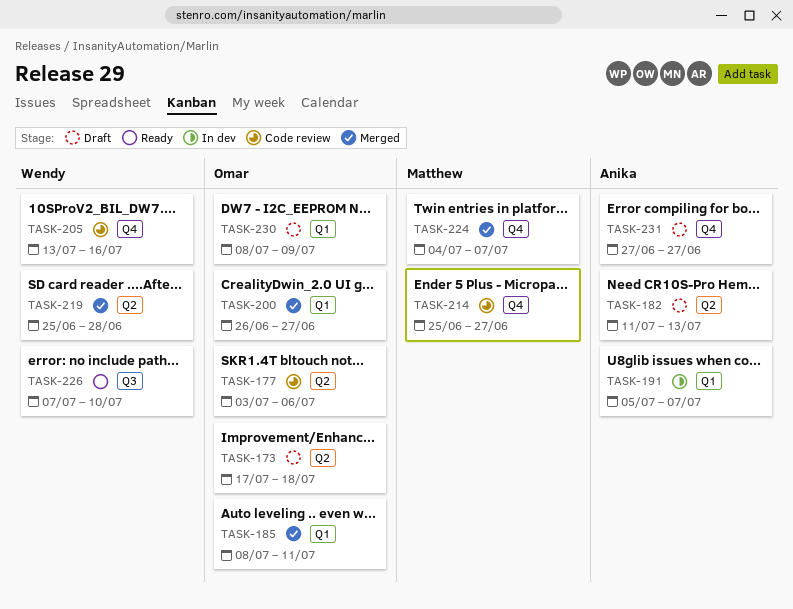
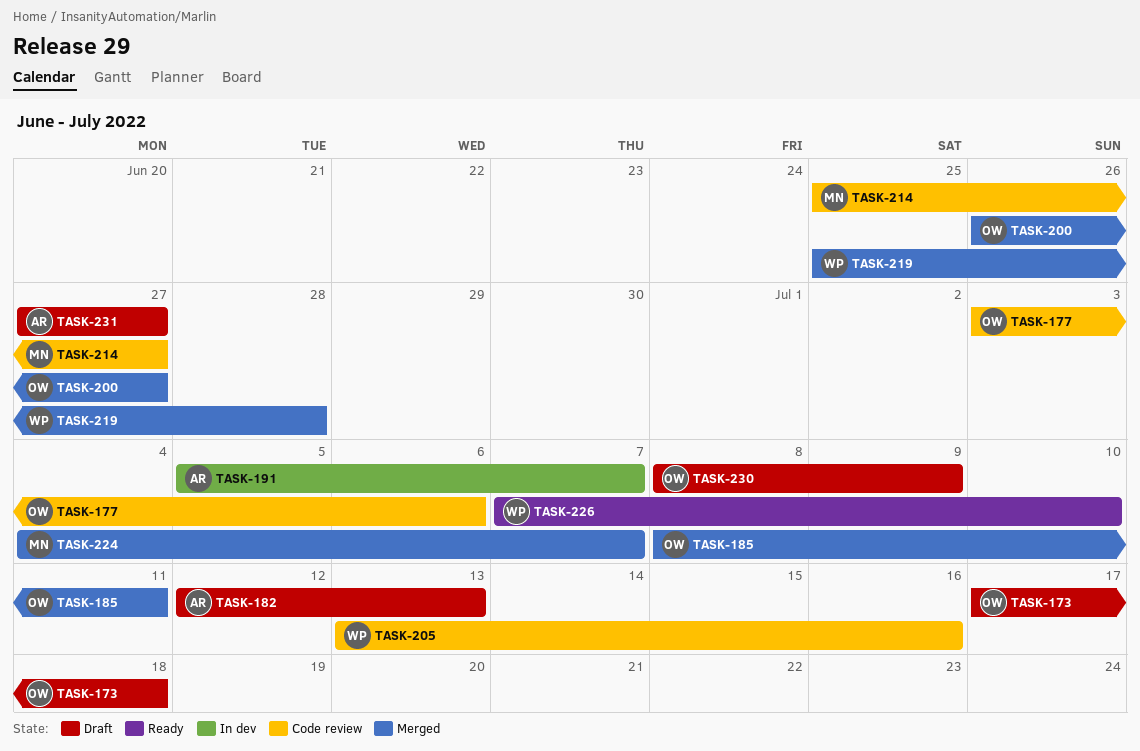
TASK-182, start: Jul 11 -> Jul 12

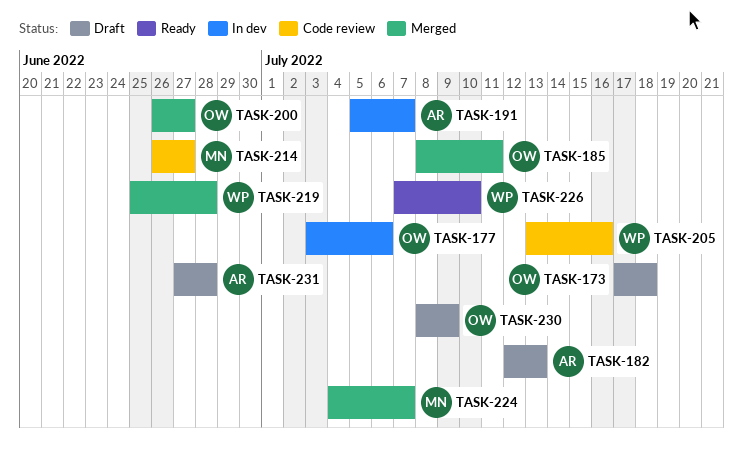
TASK-177, status: Code review -> In dev
TASK-214, start: Jun 25 -> Jun 26
TASK-231, due: Jun 27 -> Jun 28

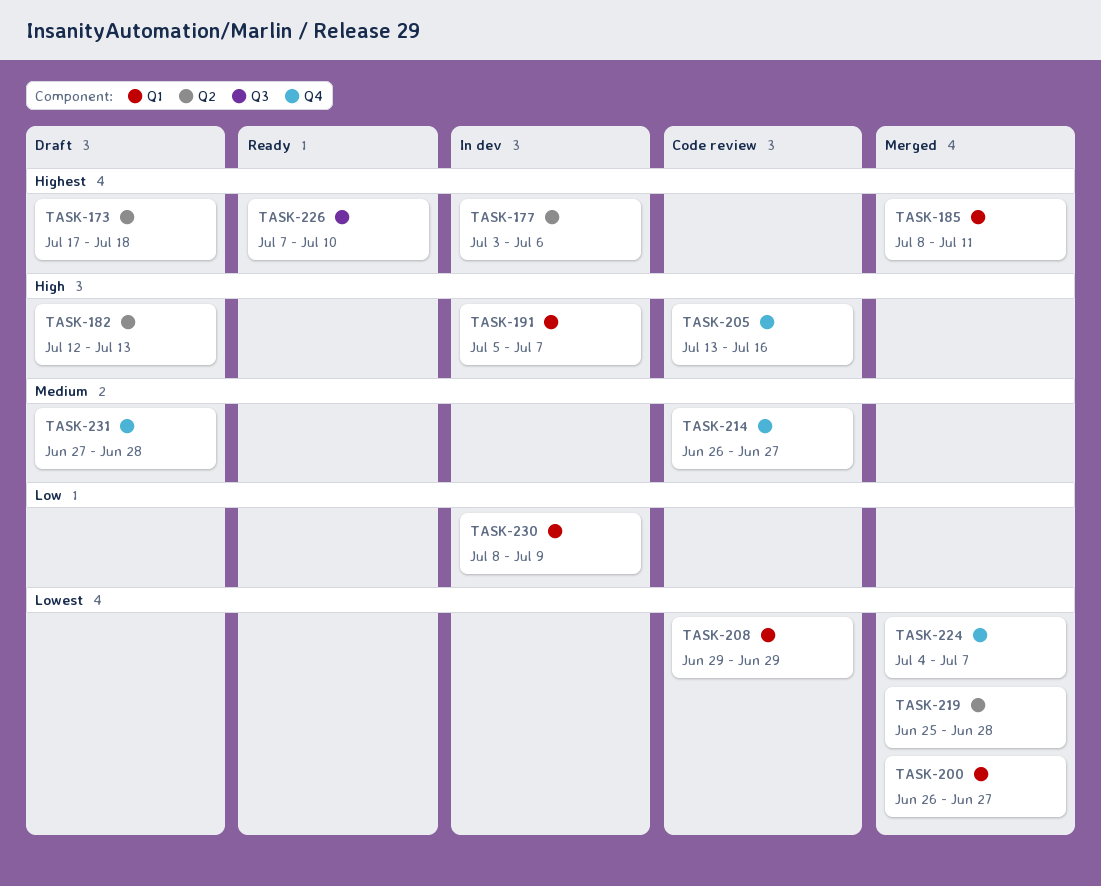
TASK-208: none -> present
TASK-230, status: Draft -> In dev

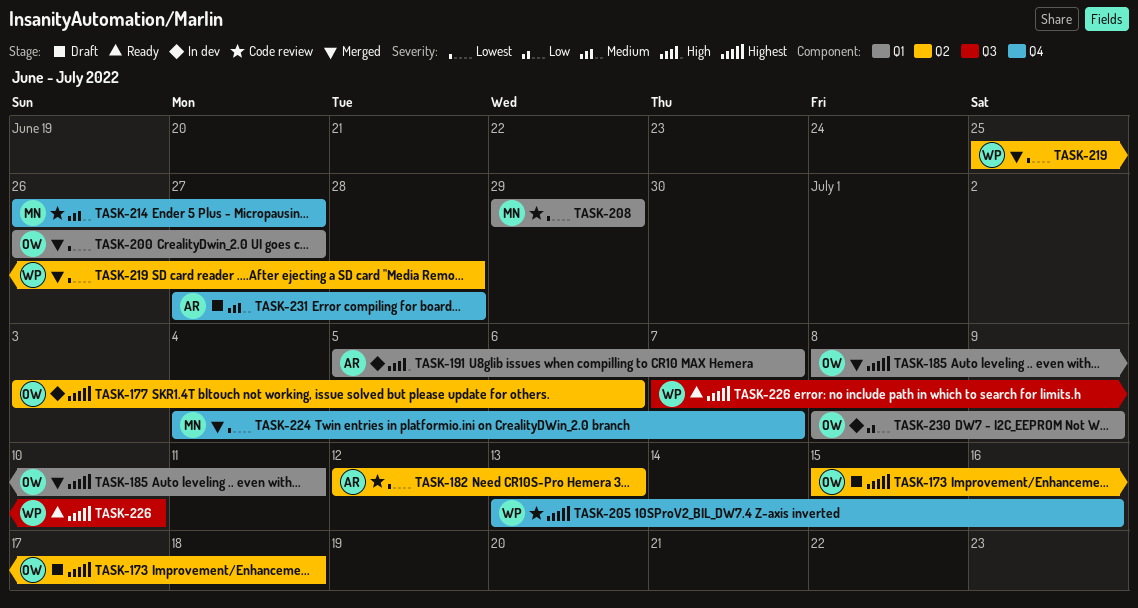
TASK-173, start: Jul 17 -> Jul 15
TASK-182, status: Draft -> Code review
TASK-182, priority: High -> Lowest
TASK-205, priority: High -> Highest

